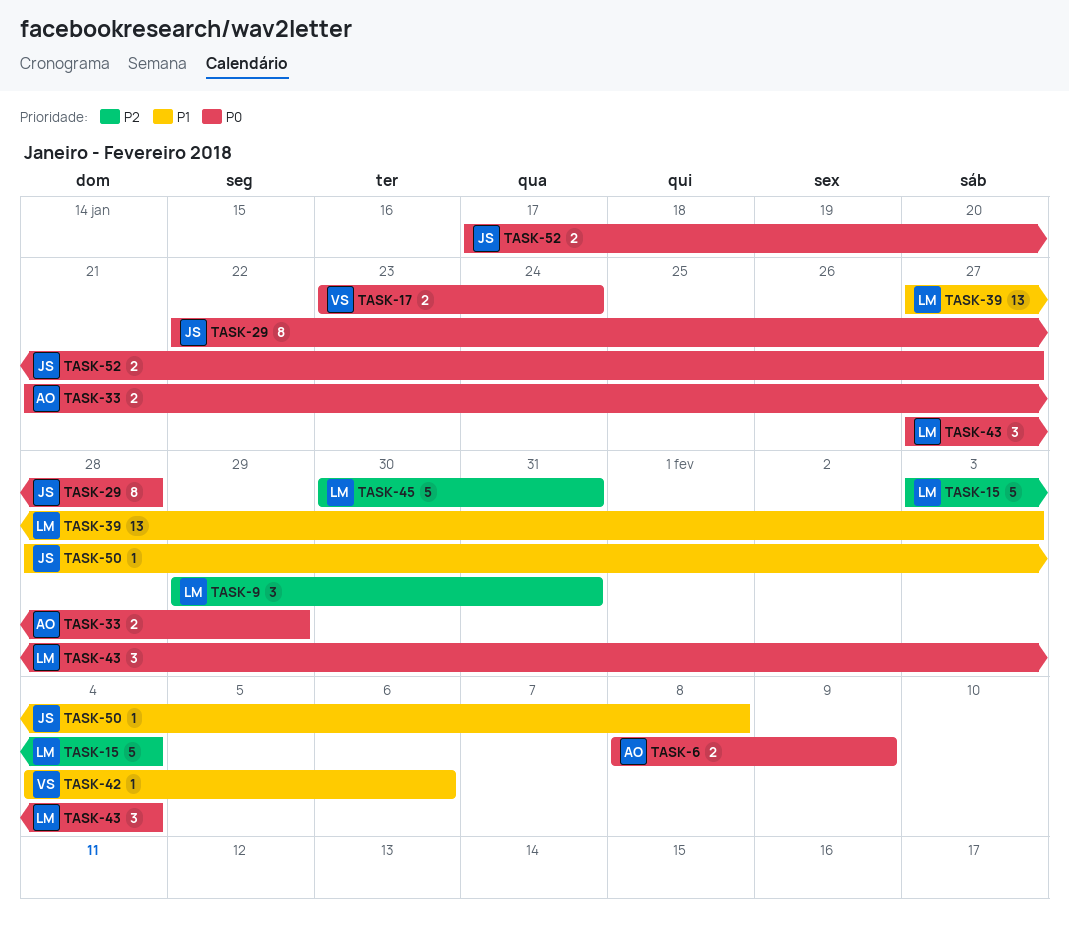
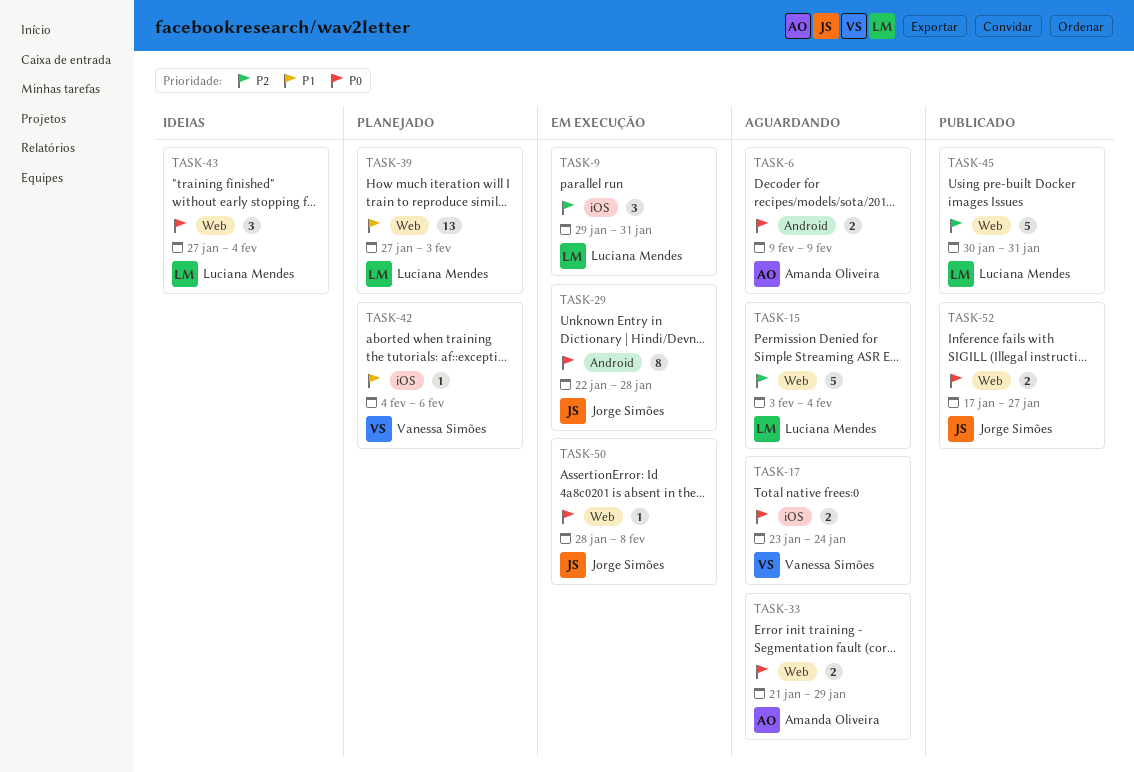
TASK-6, start: Feb 8 -> Feb 9
TASK-50, priority: P1 -> P0

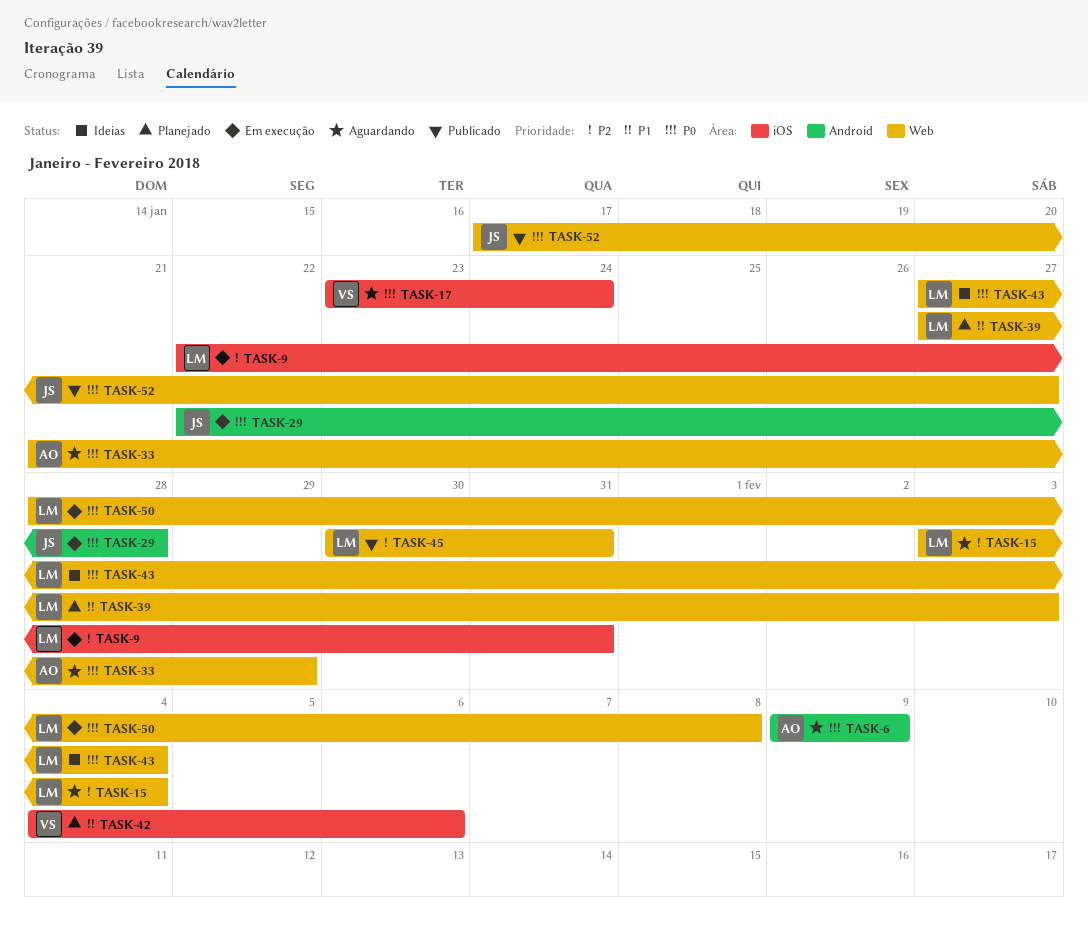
TASK-9, start: Jan 29 -> Jan 22
TASK-50, owner: Jorge Simões -> Luciana Mendes

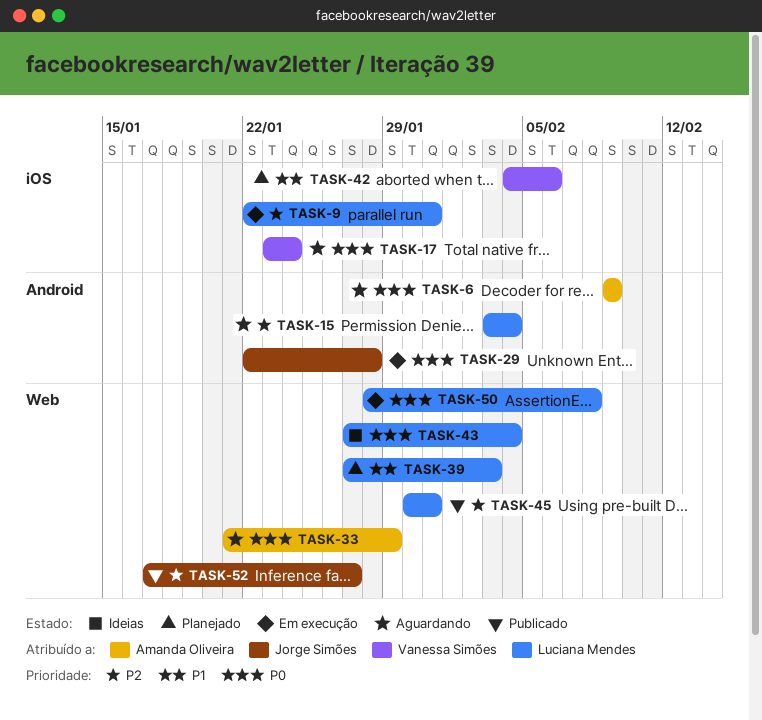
TASK-15, label: Web -> Android
TASK-52, priority: P0 -> P2

